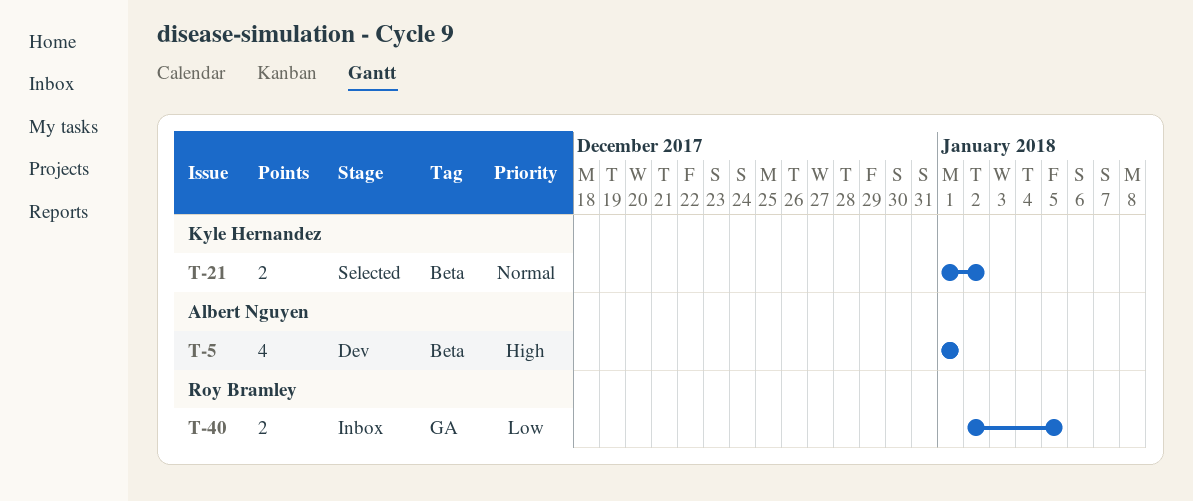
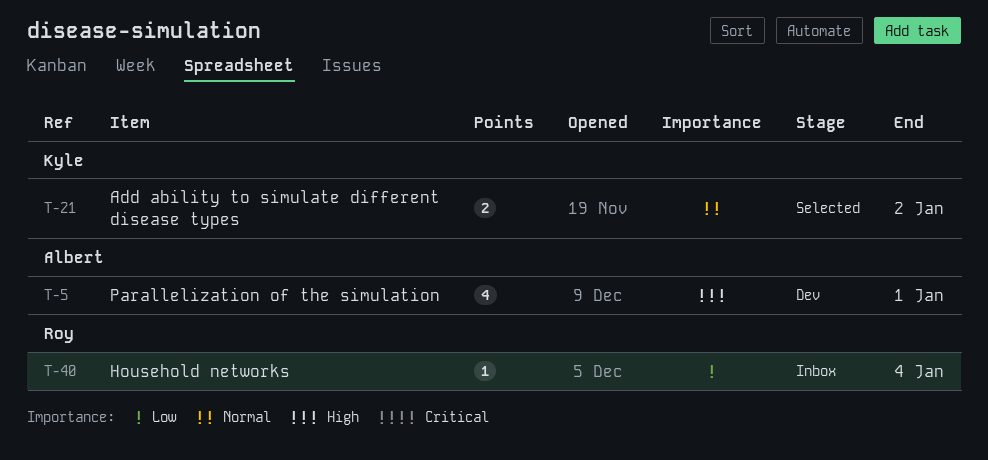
T-40, estimate: 2 -> 1
T-40, due: Jan 5 -> Jan 4

